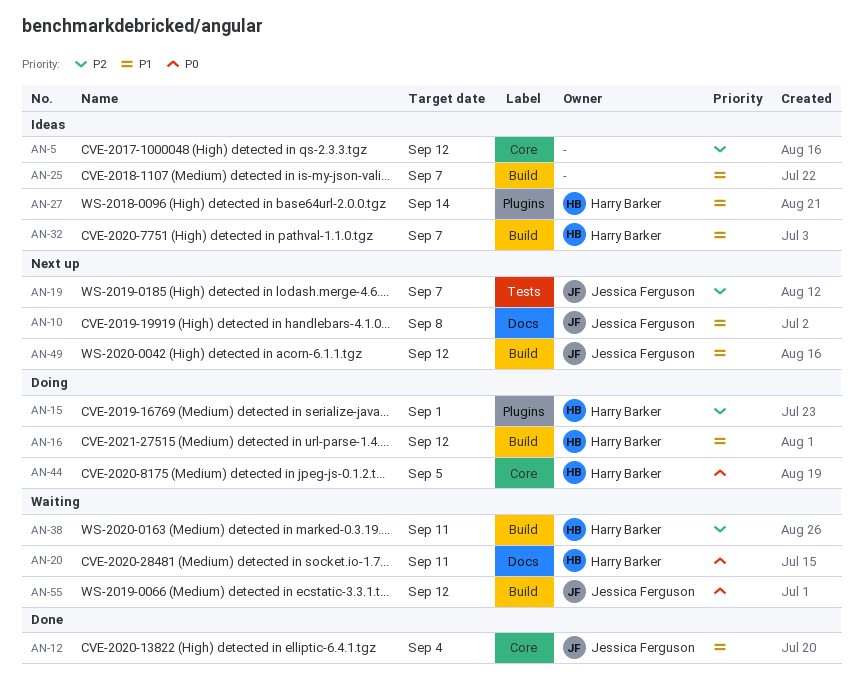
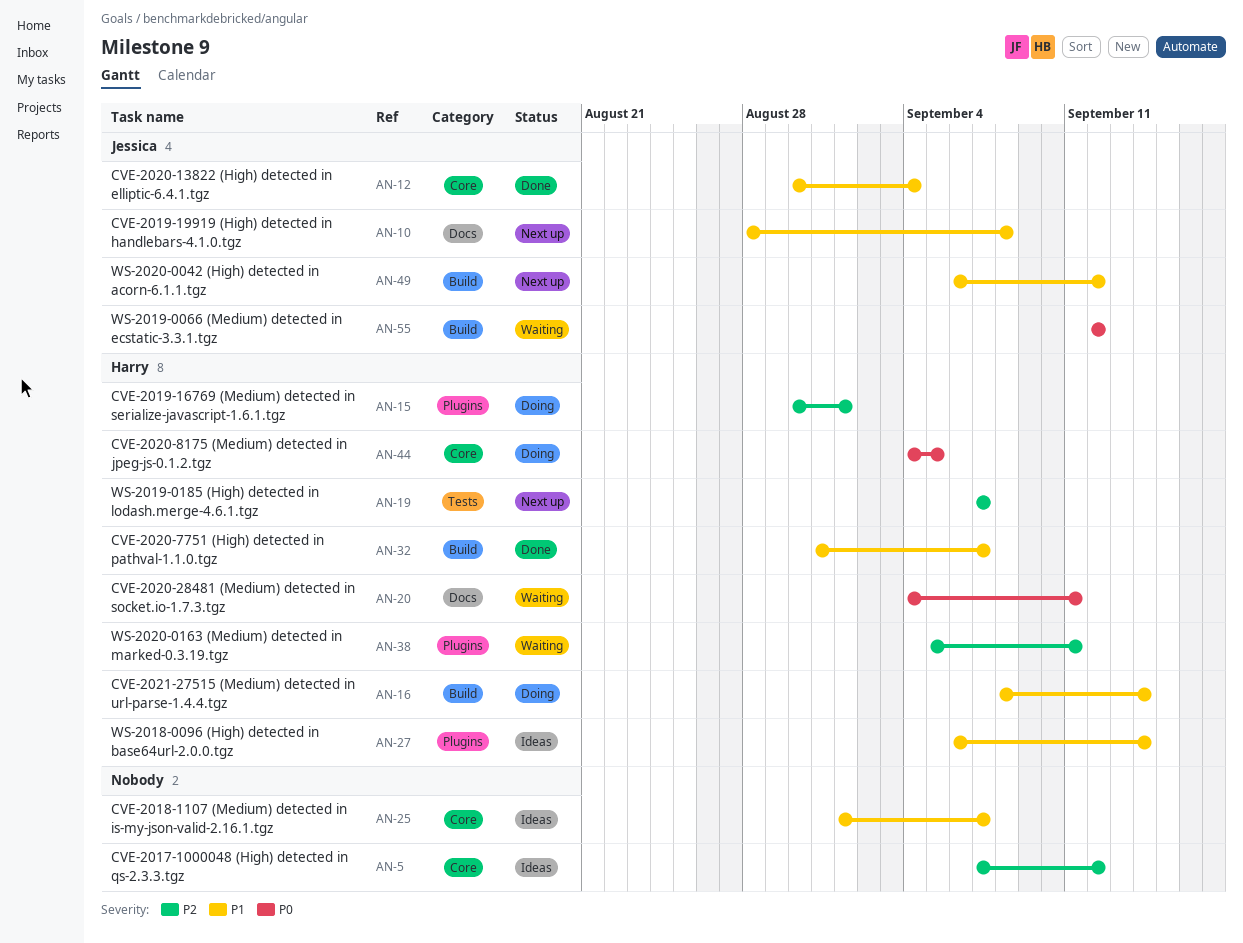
AN-16, due: Sep 12 -> Sep 14
AN-19, owner: Jessica Ferguson -> Harry Barker
AN-25, label: Build -> Core
AN-32, status: Ideas -> Done
AN-38, label: Build -> Plugins

